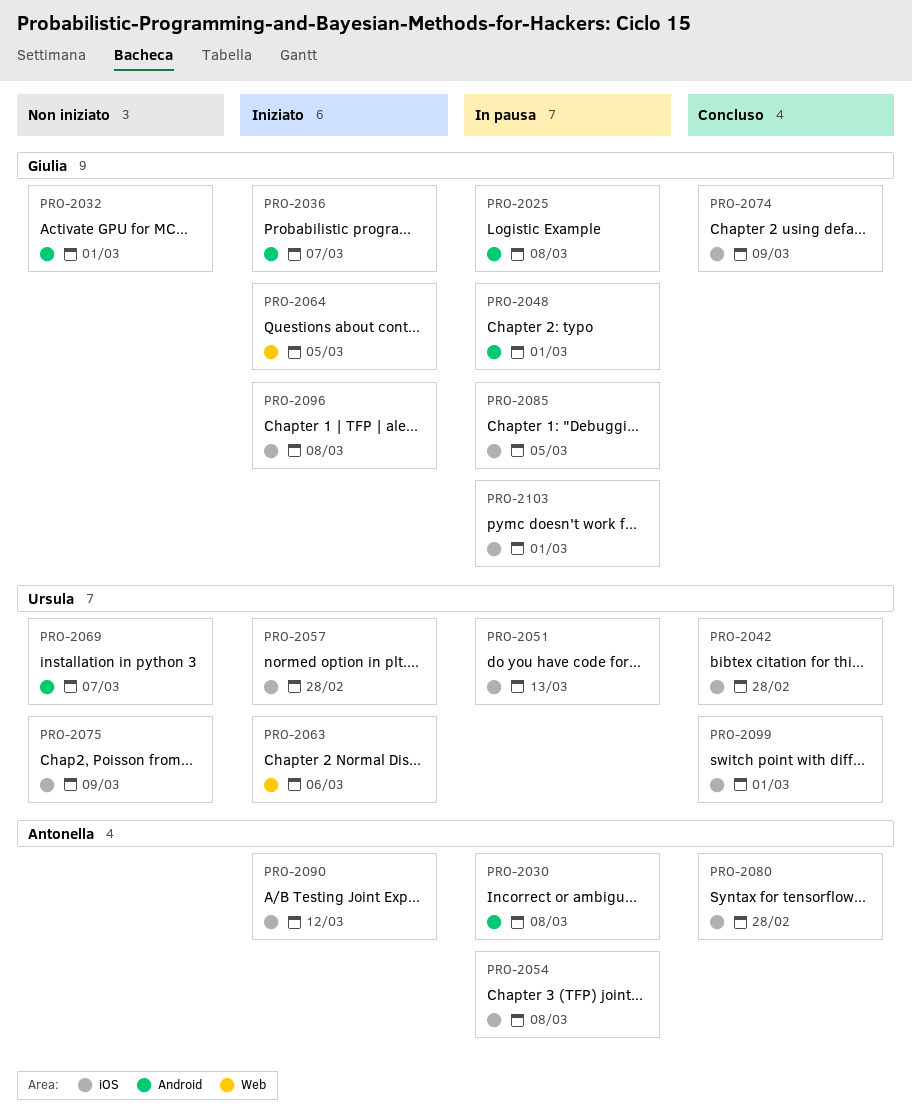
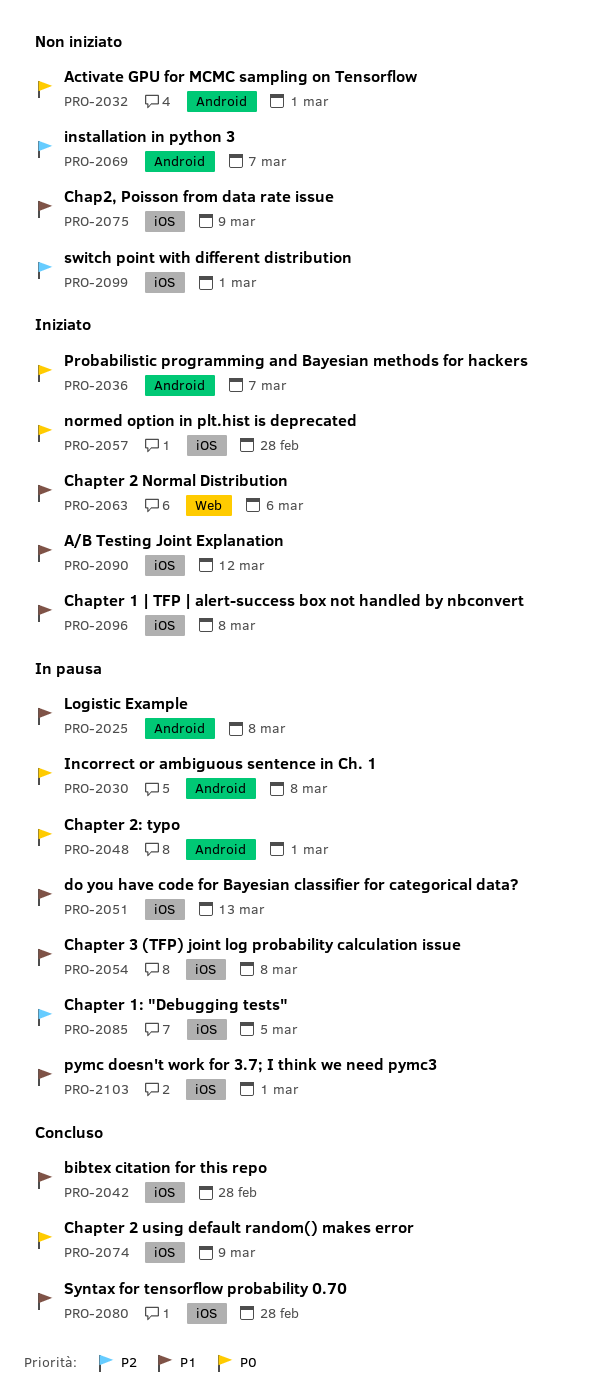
PRO-2064: present -> none
PRO-2099, status: Concluso -> Non iniziato

